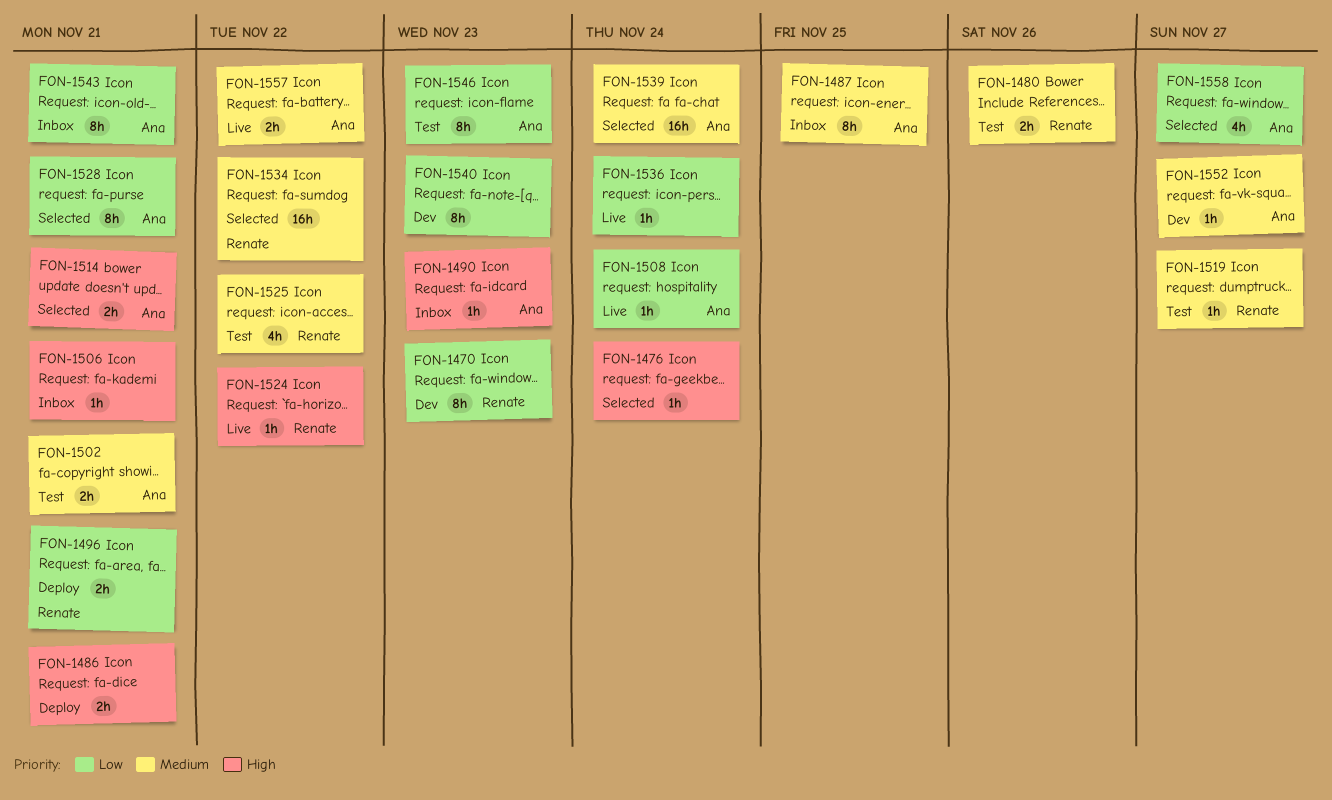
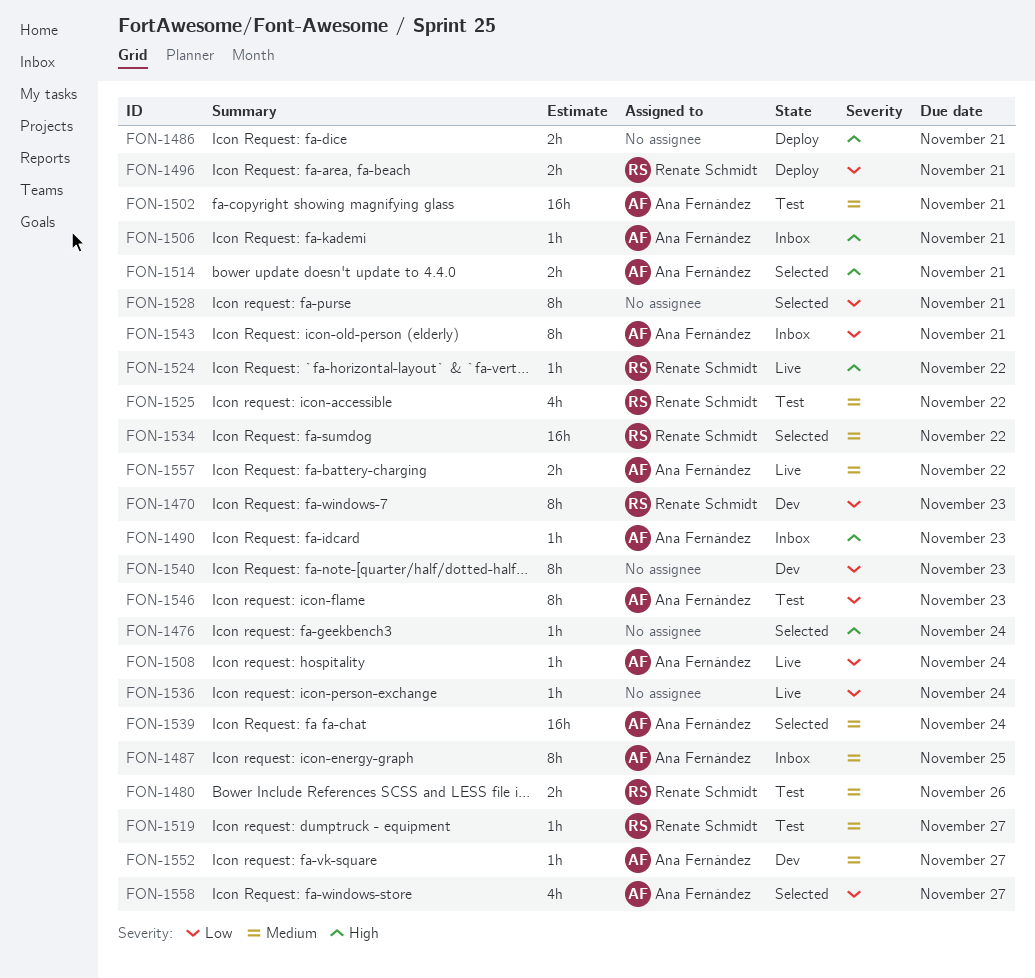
FON-1502, estimate: 2h -> 16h
FON-1506, owner: none -> Ana Fernández
FON-1528, owner: Ana Fernández -> none

